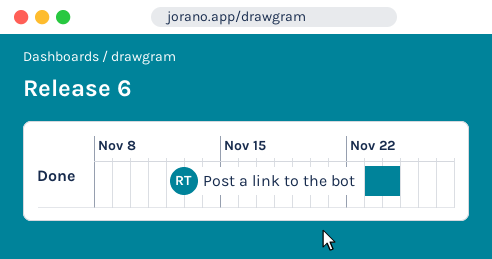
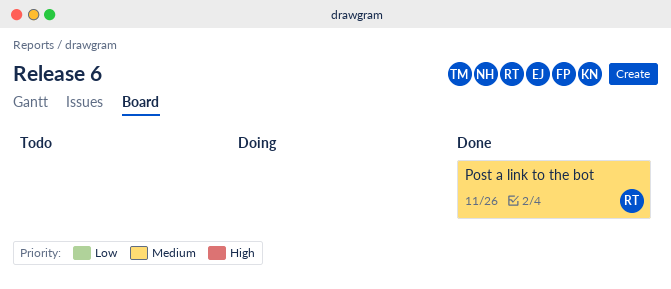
Post a link to the bot, due: Nov 24 -> Nov 26

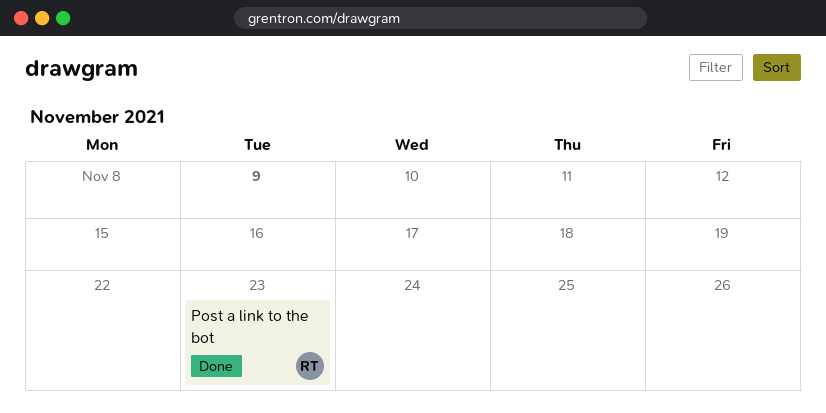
Post a link to the bot, due: Nov 26 -> Nov 23

